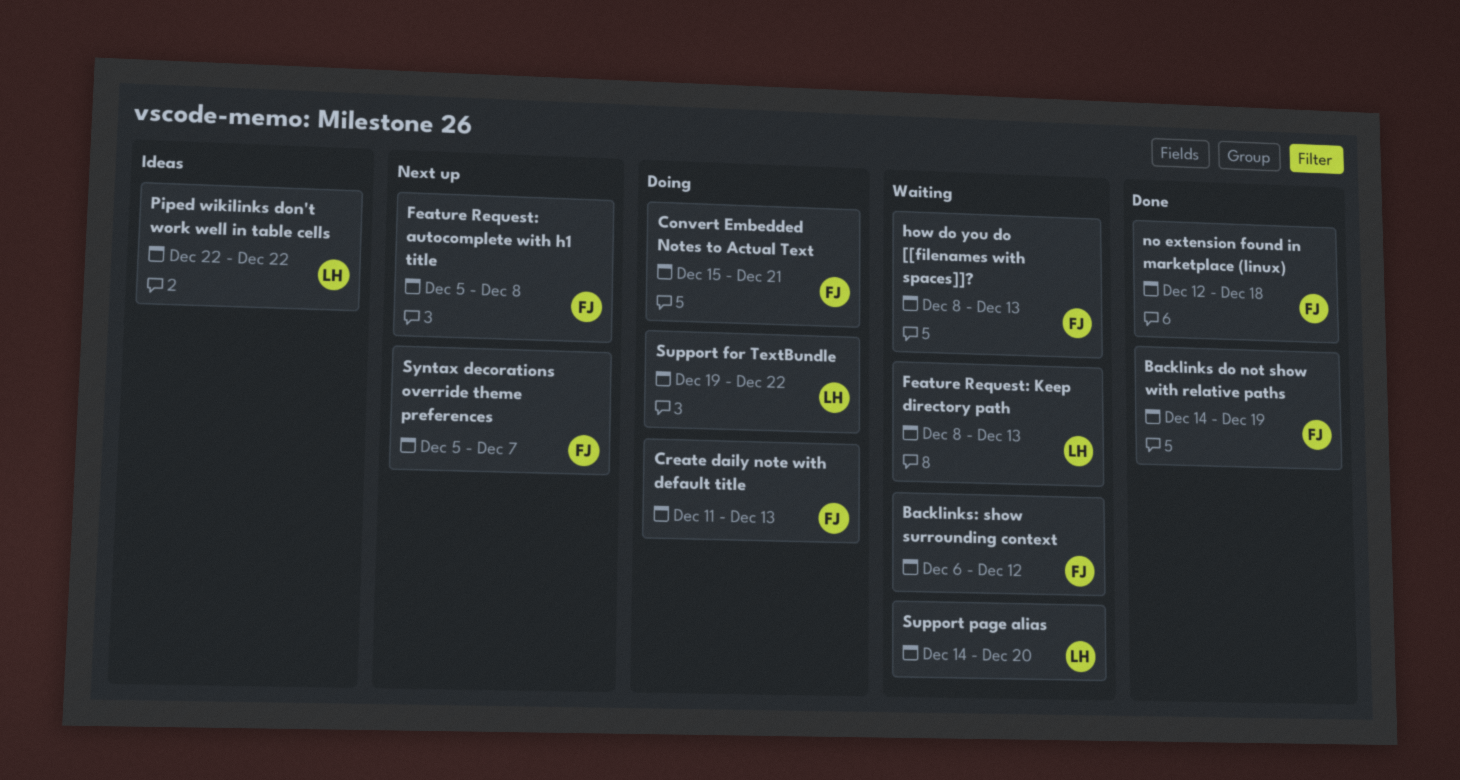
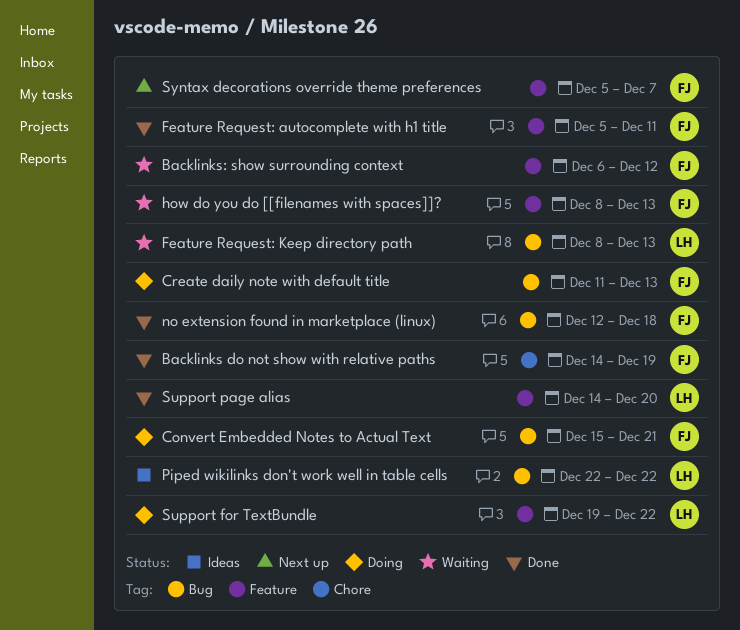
Feature Request: autocomplete with h1 title, status: Next up -> Done
Feature Request: autocomplete with h1 title, due: Dec 8 -> Dec 11
Support page alias, status: Waiting -> Done

